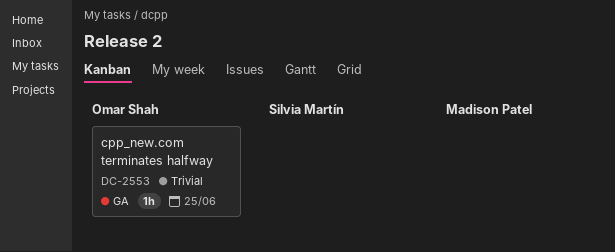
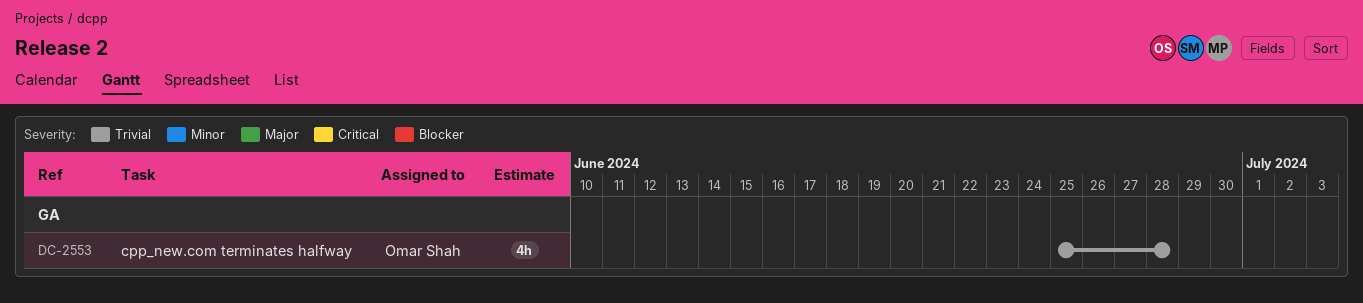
DC-2553, estimate: 1h -> 4h
DC-2553, due: Jun 25 -> Jun 28

